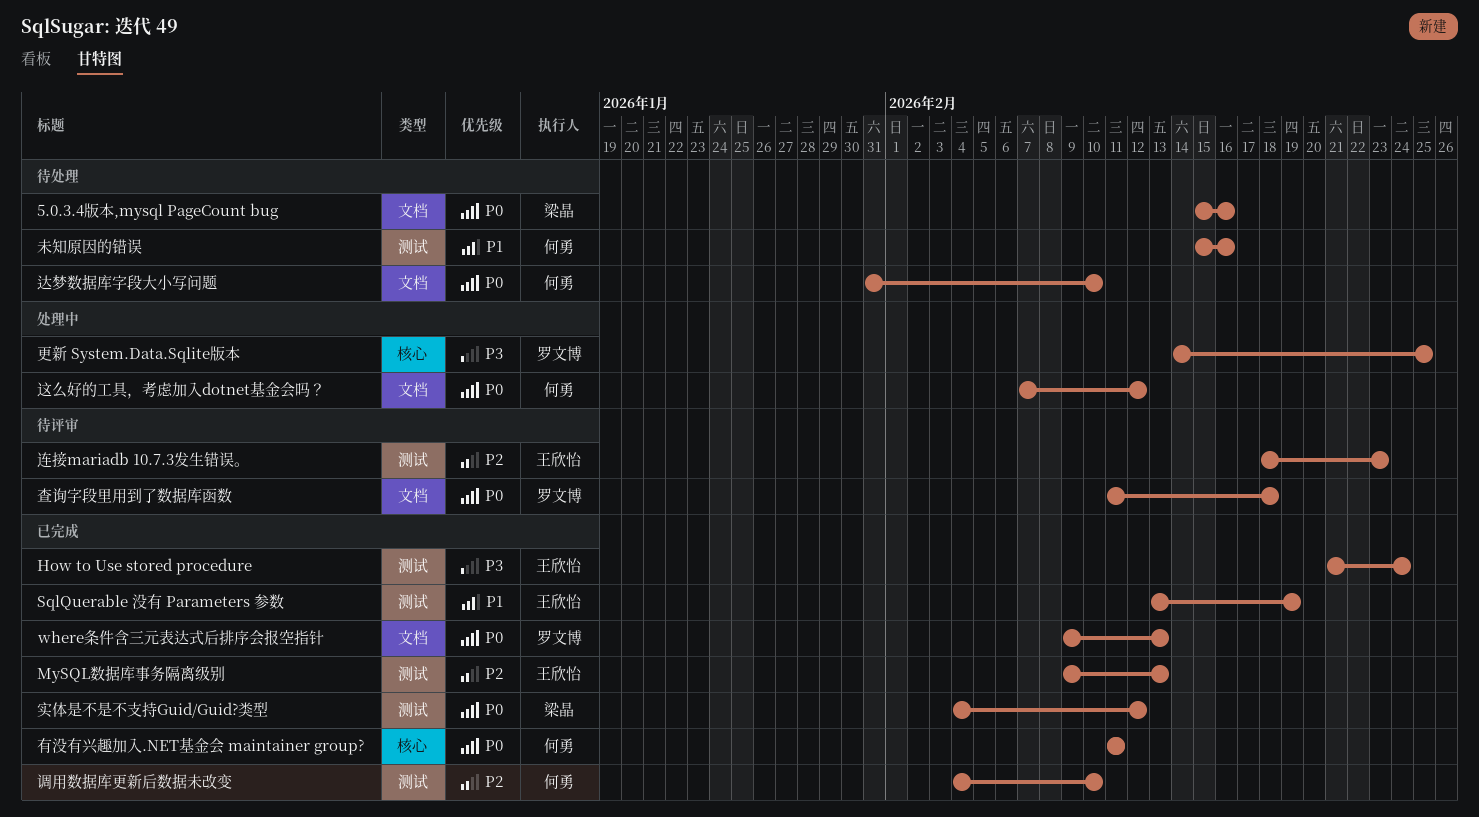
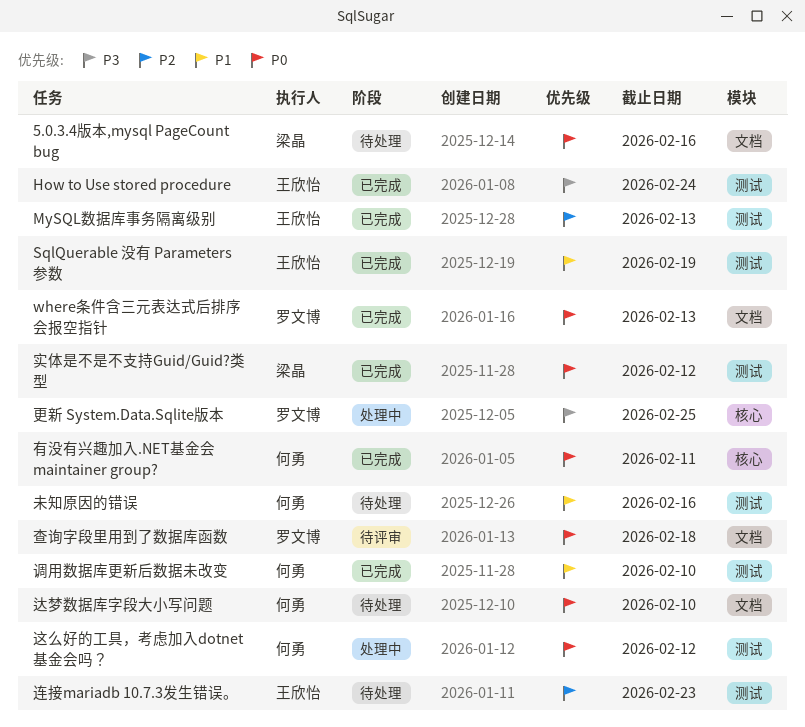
调用数据库更新后数据未改变, priority: P2 -> P1
这么好的工具，考虑加入dotnet基金会吗？, label: 文档 -> 测试
连接mariadb 10.7.3发生错误。, status: 待评审 -> 待处理

